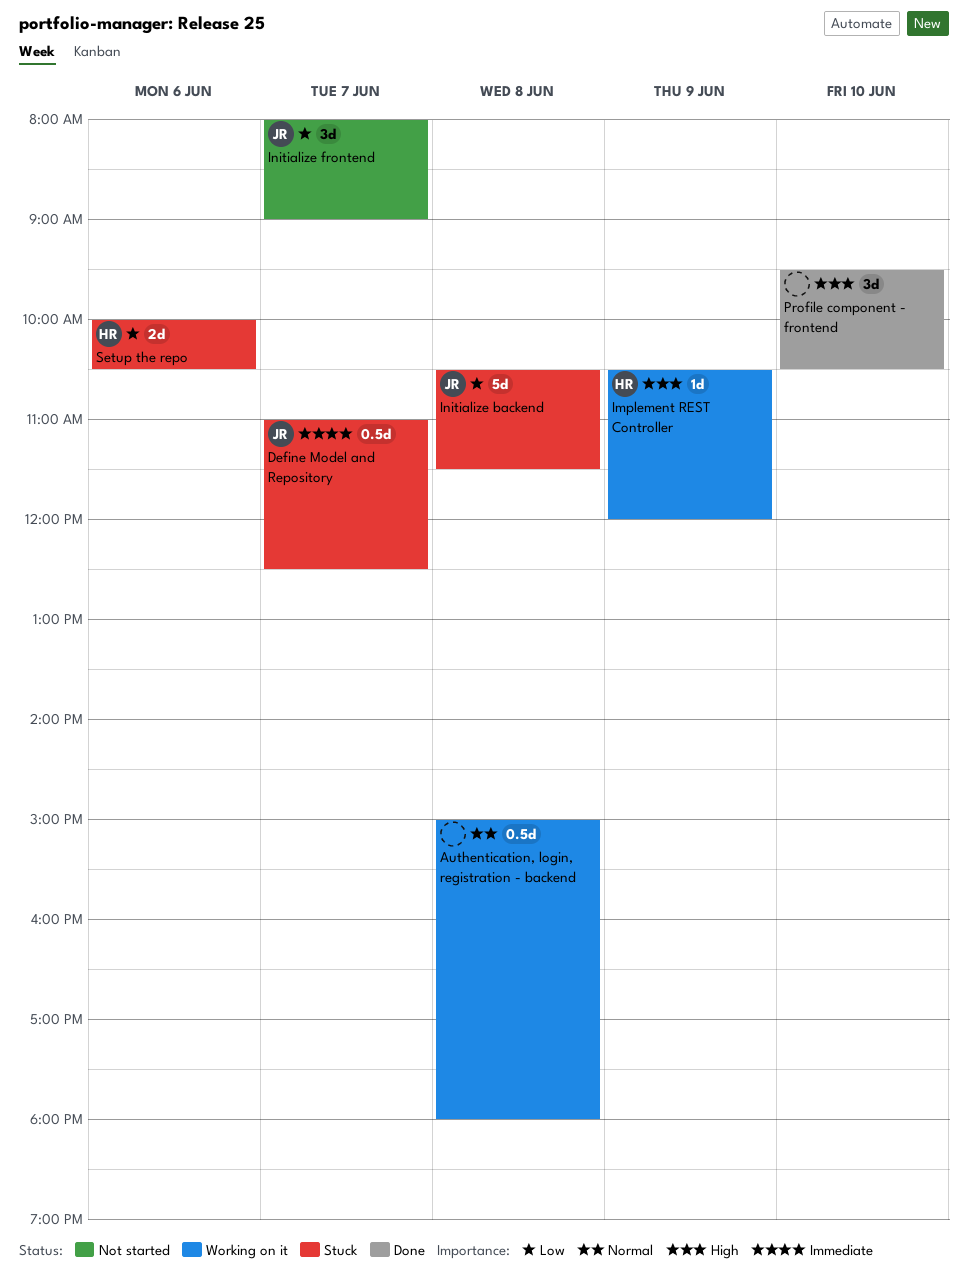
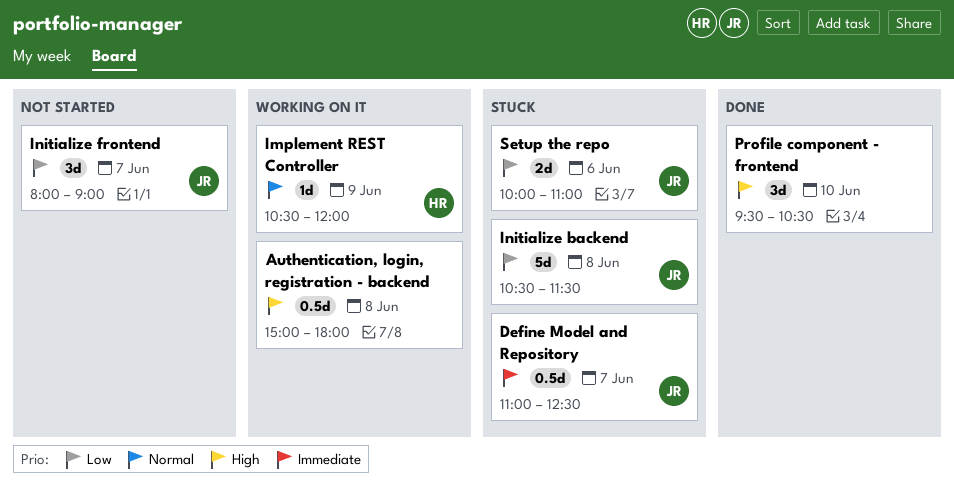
Authentication, login, registration - backend, priority: Normal -> High
Implement REST Controller, priority: High -> Normal
Setup the repo, owner: HR -> JR
Setup the repo, ends: 10:30 -> 11:00

